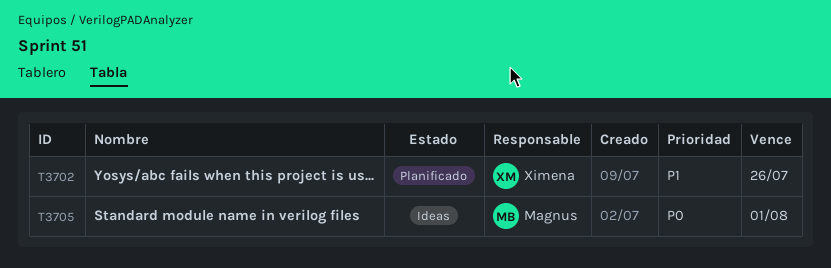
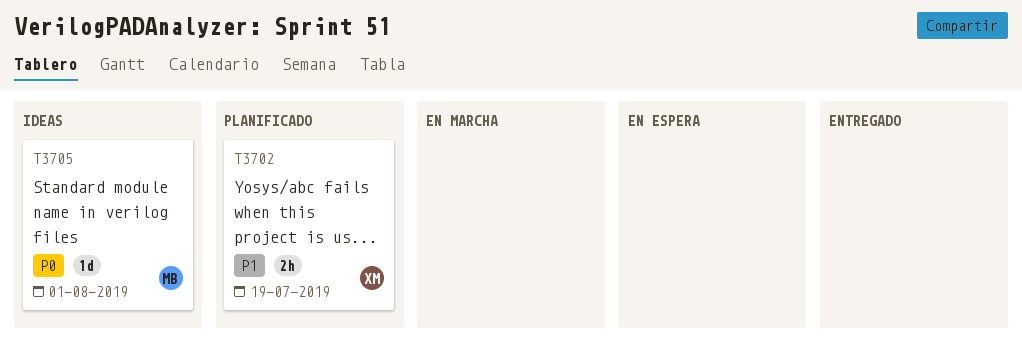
T3702, due: Jul 26 -> Jul 19

